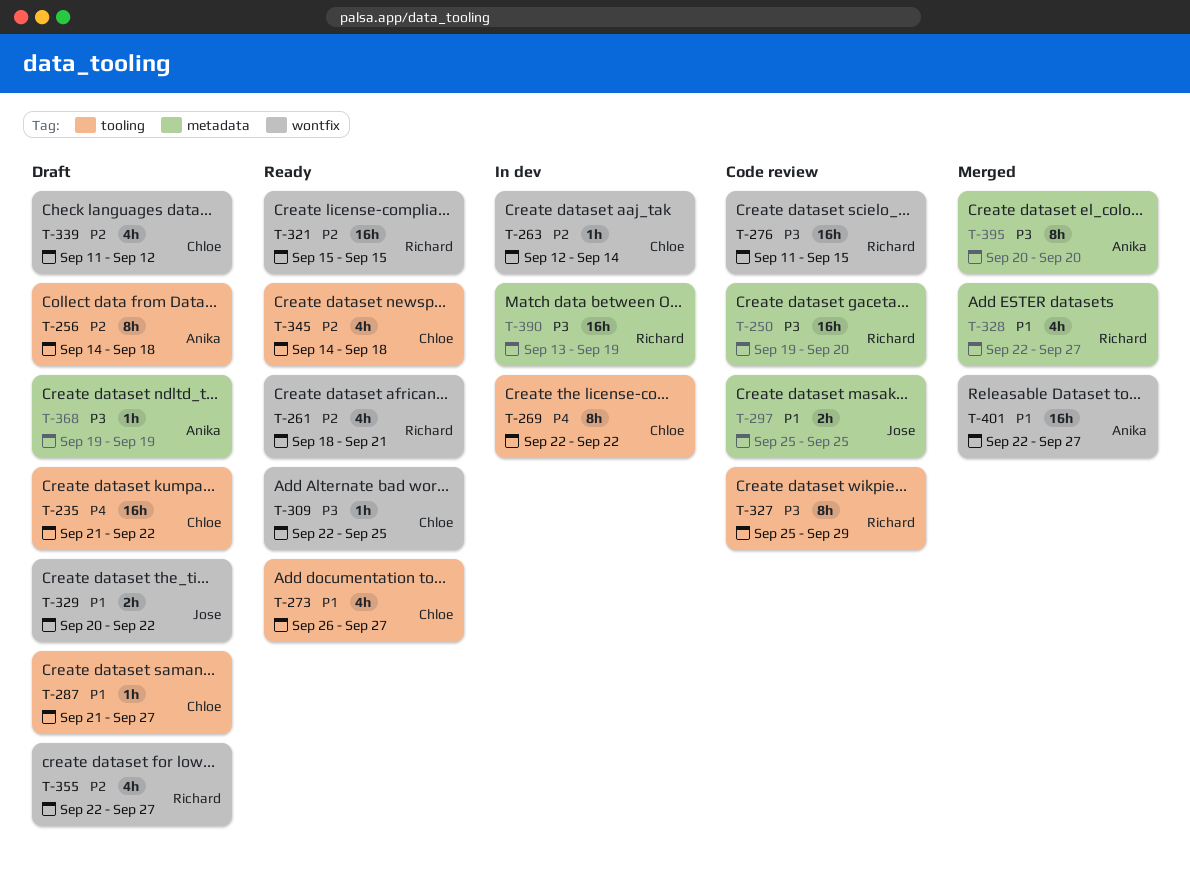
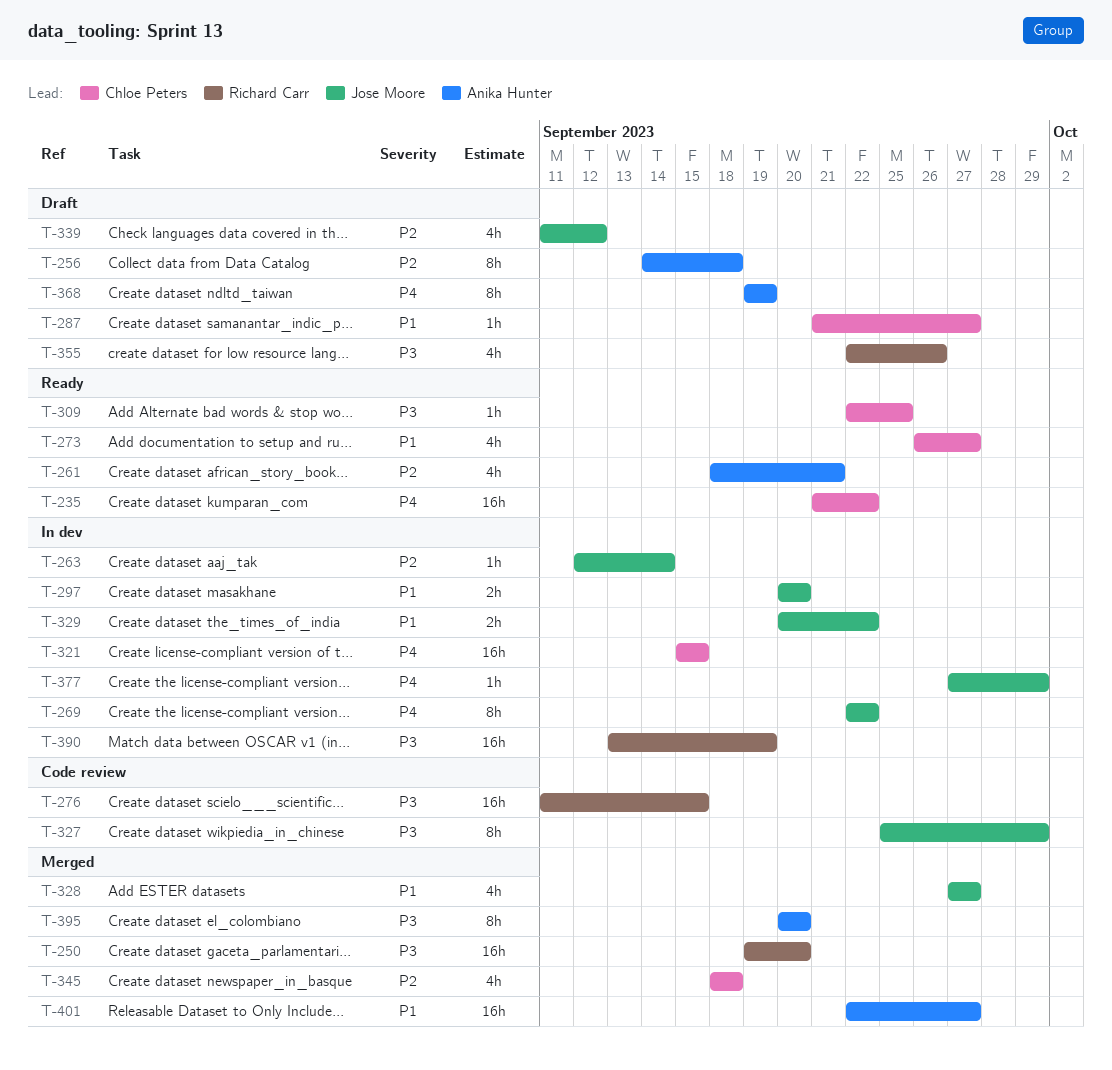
T-235, status: Draft -> Ready
T-250, status: Code review -> Merged
T-261, owner: Richard Carr -> Anika Hunter
T-263, owner: Chloe Peters -> Jose Moore
T-269, owner: Chloe Peters -> Jose Moore
T-297, status: Code review -> In dev
T-297, start: Sep 25 -> Sep 20
T-297, due: Sep 25 -> Sep 20
T-321, status: Ready -> In dev
T-321, owner: Richard Carr -> Chloe Peters
T-321, priority: P2 -> P4
T-327, owner: Richard Carr -> Jose Moore
T-328, owner: Richard Carr -> Jose Moore
T-328, start: Sep 22 -> Sep 27
T-329, status: Draft -> In dev
T-339, owner: Chloe Peters -> Jose Moore
T-345, status: Ready -> Merged
T-345, start: Sep 14 -> Sep 18
T-355, priority: P2 -> P3
T-355, due: Sep 27 -> Sep 26
T-368, priority: P3 -> P4
T-368, estimate: 1h -> 8h
T-377: none -> present

